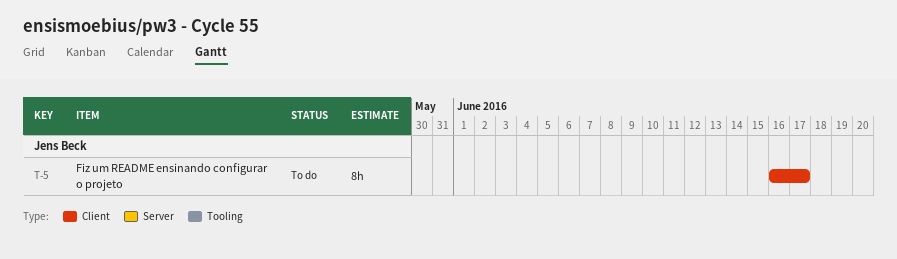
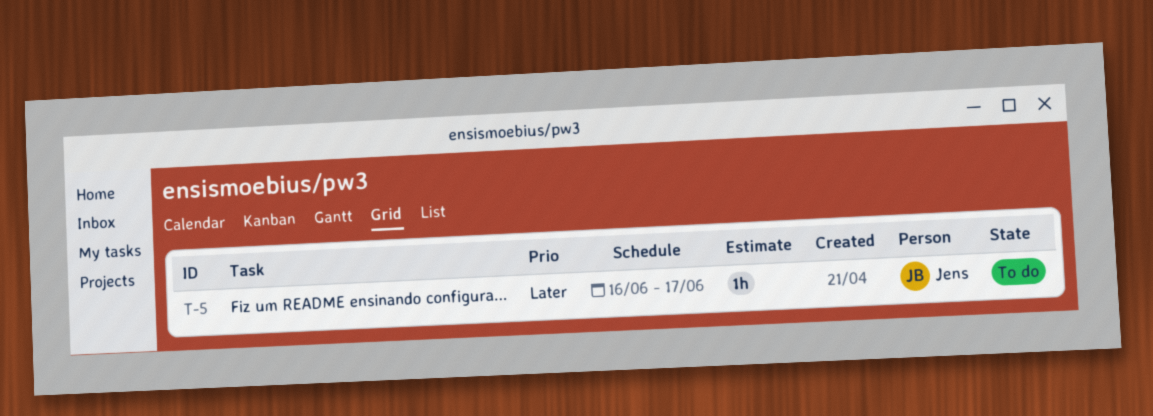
T-5, estimate: 8h -> 1h

